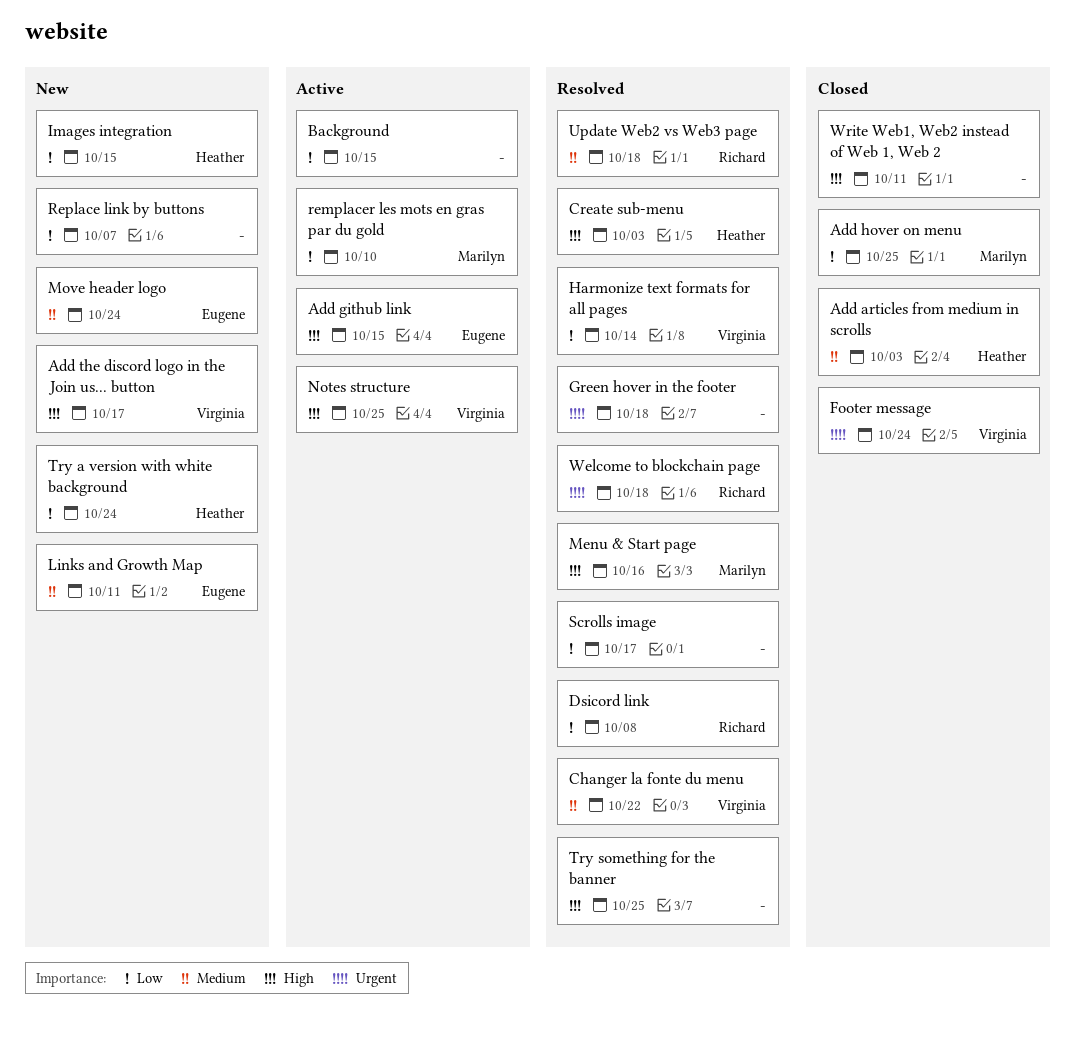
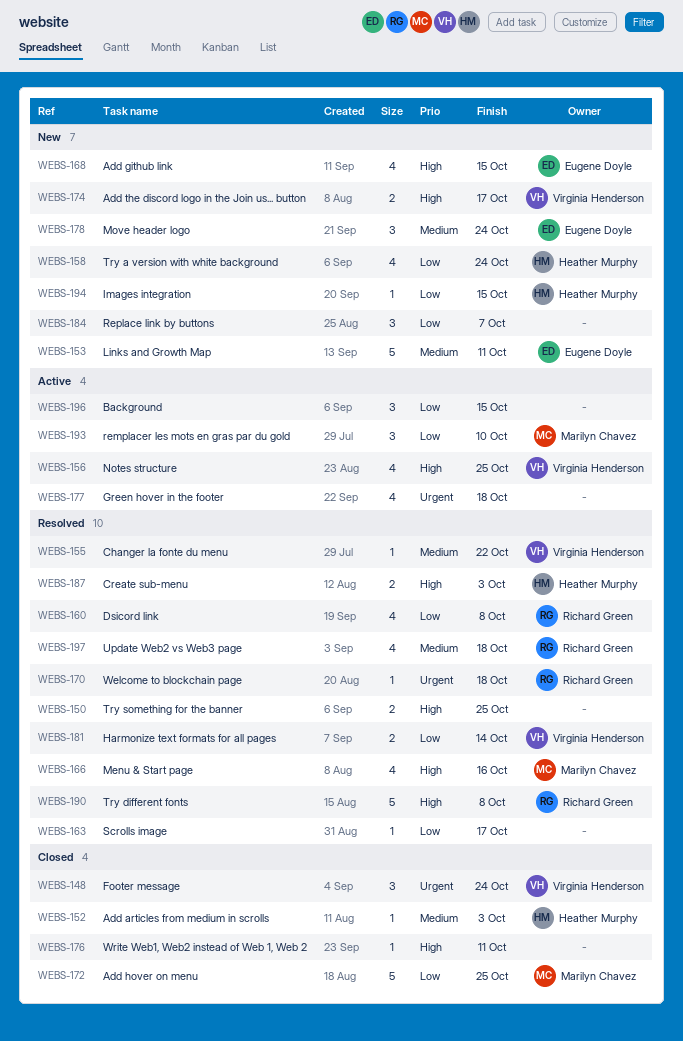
Add github link, status: Active -> New
Green hover in the footer, status: Resolved -> Active
Try different fonts: none -> present

